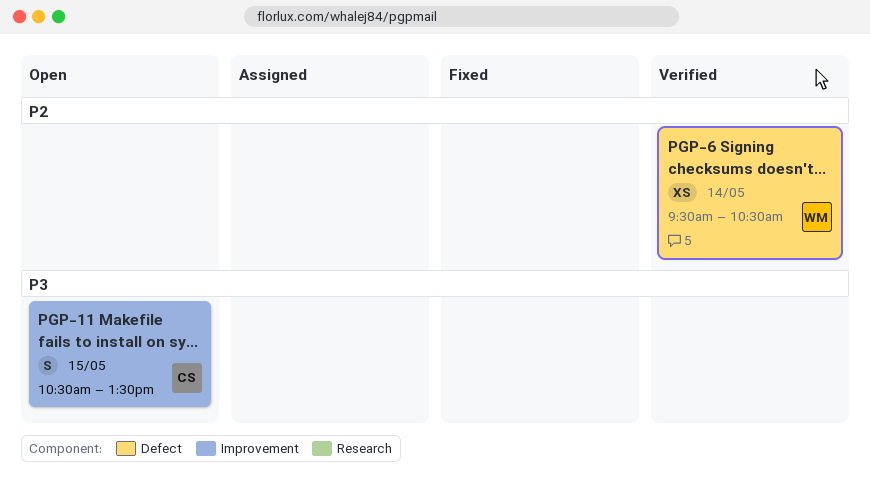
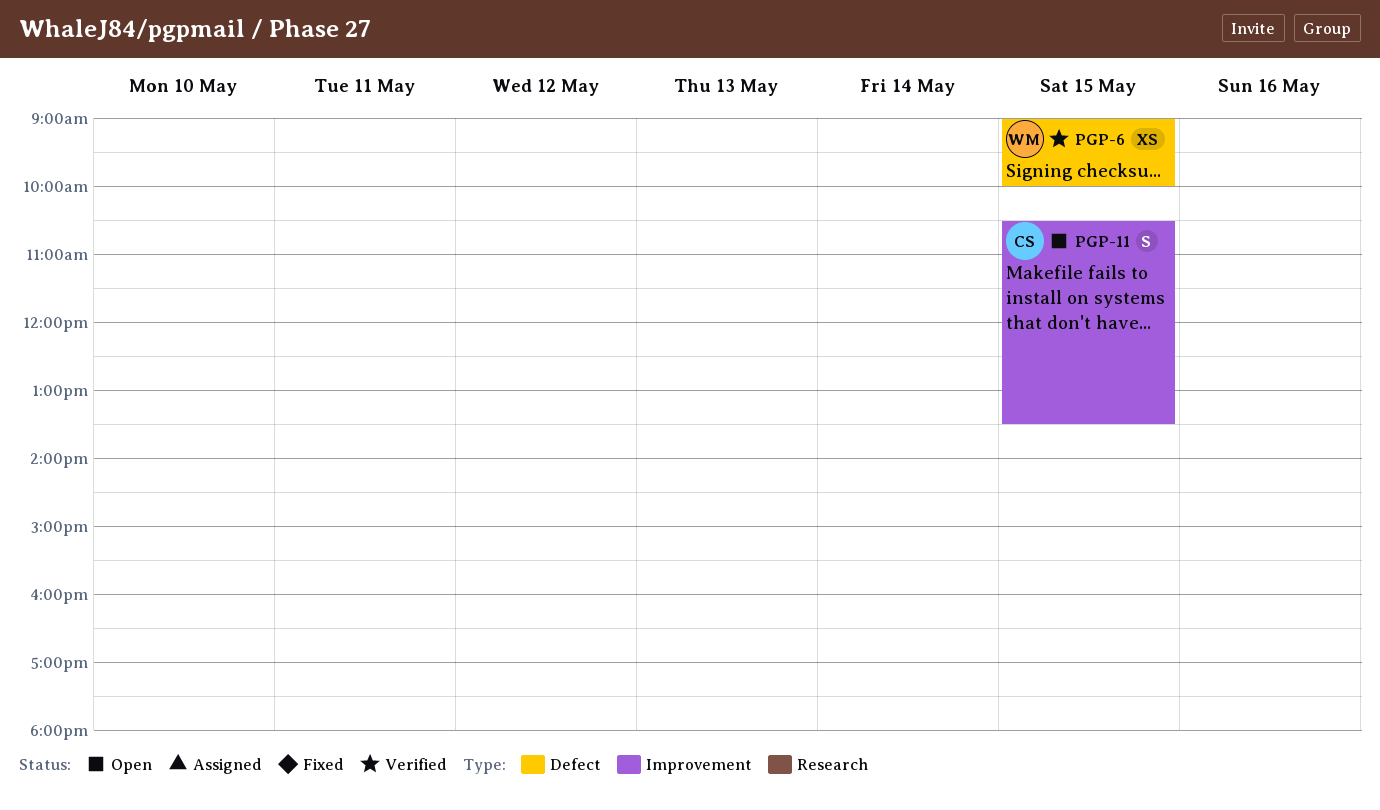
PGP-6, day: May 14 -> May 15
PGP-6, begins: 09:30 -> 09:00
PGP-6, ends: 10:30 -> 10:00

